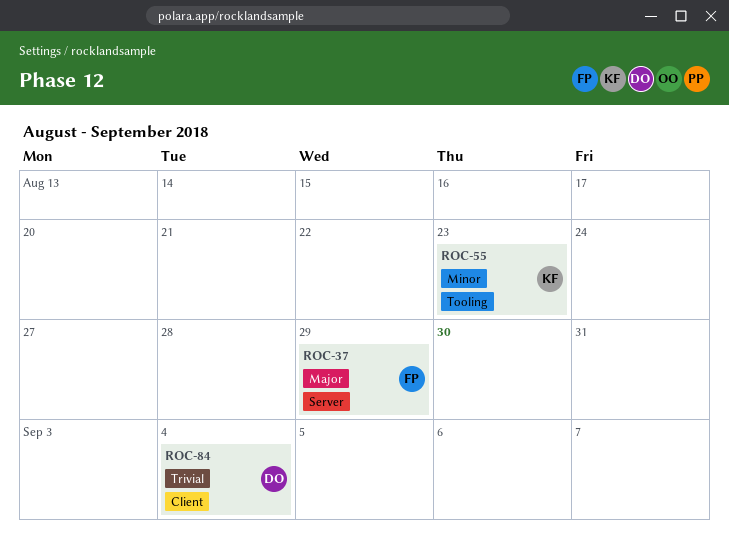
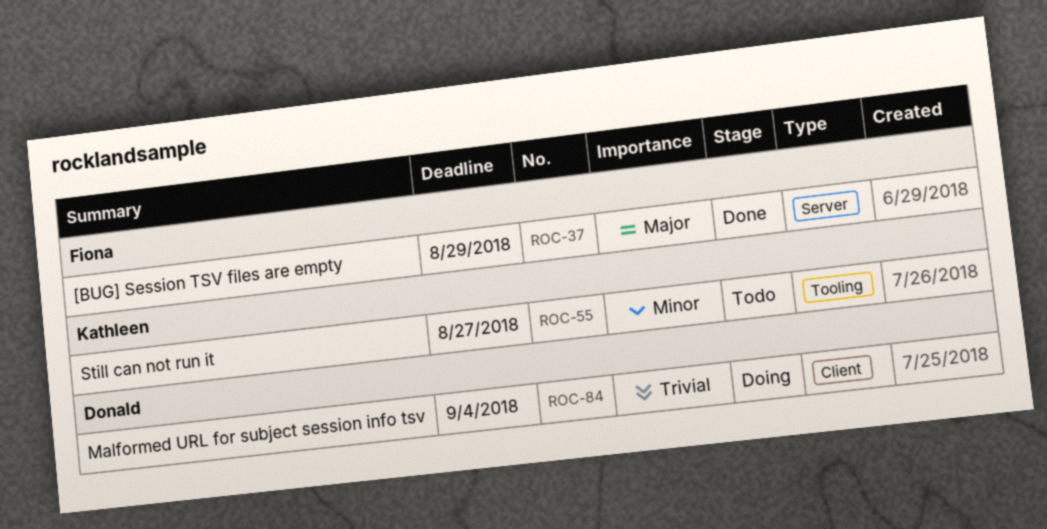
ROC-55, due: Aug 23 -> Aug 27

